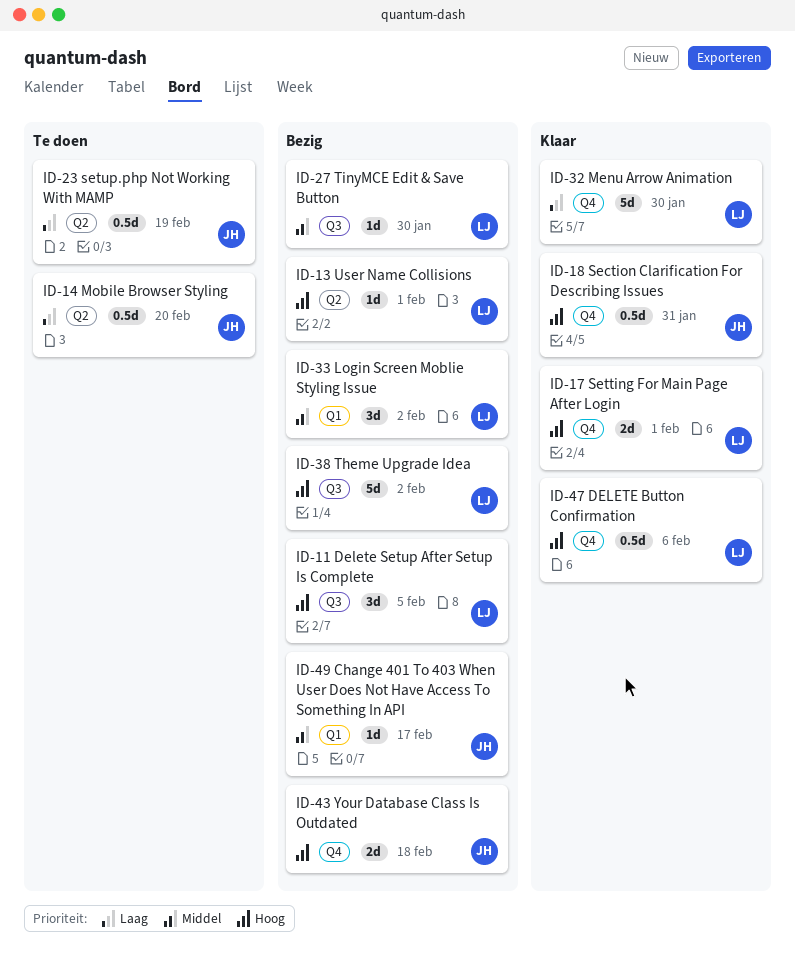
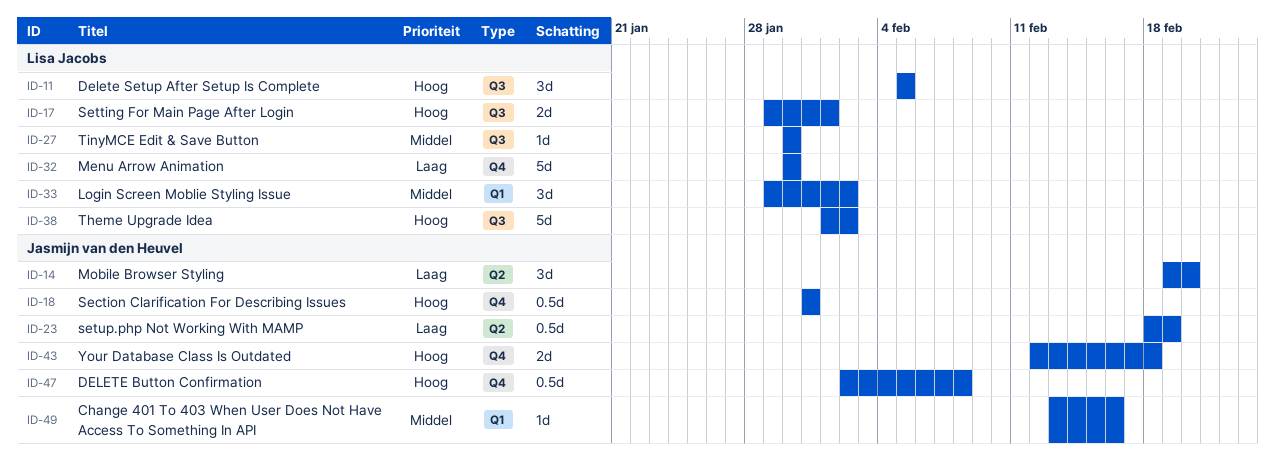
ID-13: present -> none
ID-14, estimate: 0.5d -> 3d
ID-17, label: Q4 -> Q3
ID-47, owner: Lisa Jacobs -> Jasmijn van den Heuvel
ID-47, due: Feb 6 -> Feb 8
ID-49, due: Feb 17 -> Feb 16

